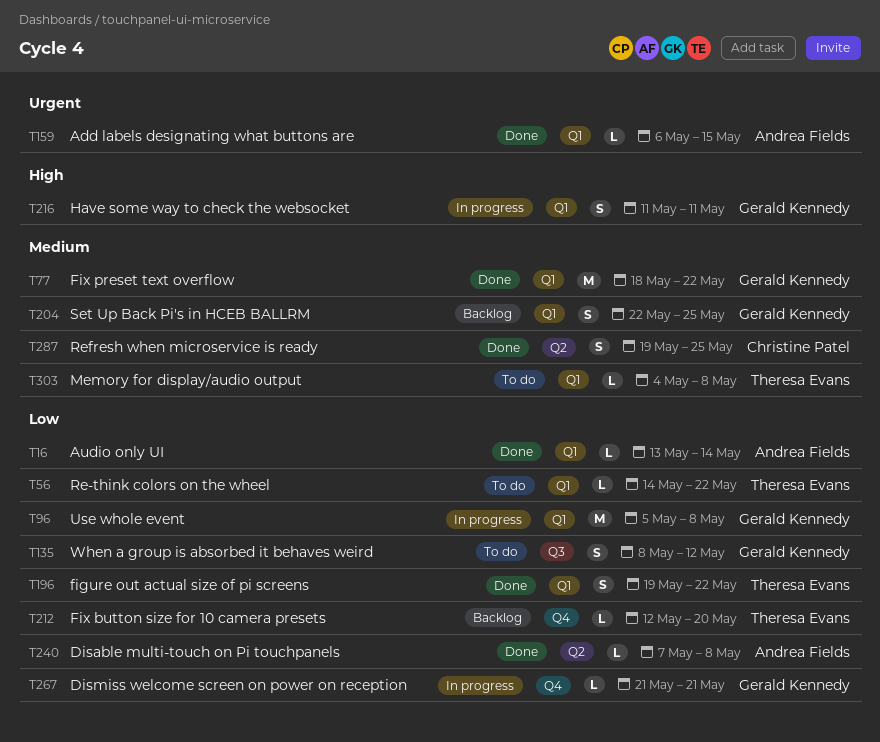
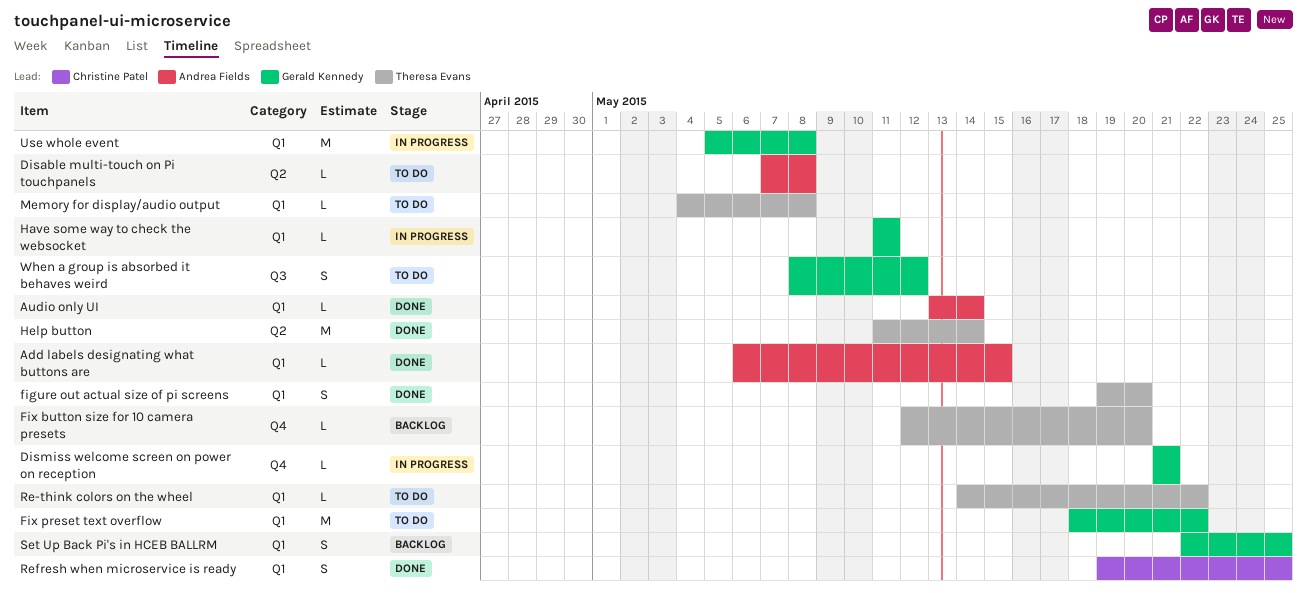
Disable multi-touch on Pi touchpanels, status: Done -> To do
figure out actual size of pi screens, due: May 22 -> May 20
Fix preset text overflow, status: Done -> To do
Have some way to check the websocket, estimate: S -> L
Help button: none -> present
Refresh when microservice is ready, label: Q2 -> Q1

